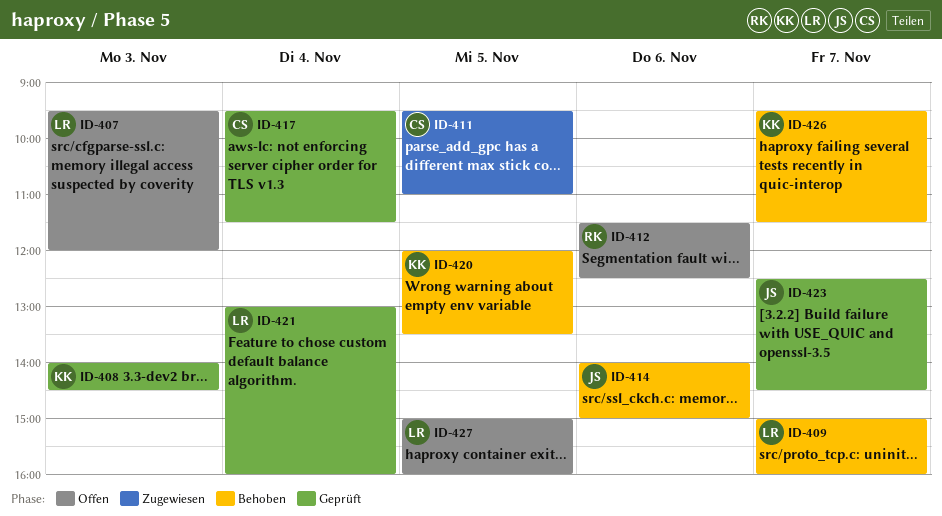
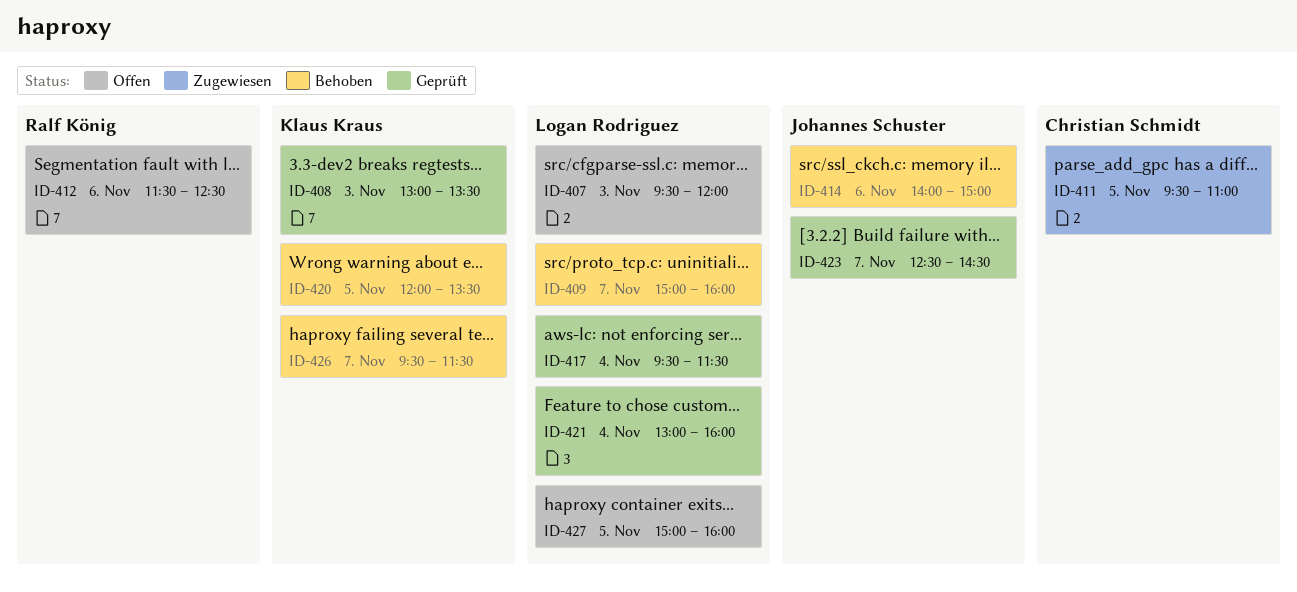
ID-408, begins: 14:00 -> 13:00
ID-408, ends: 14:30 -> 13:30
ID-417, owner: Christian Schmidt -> Logan Rodriguez

